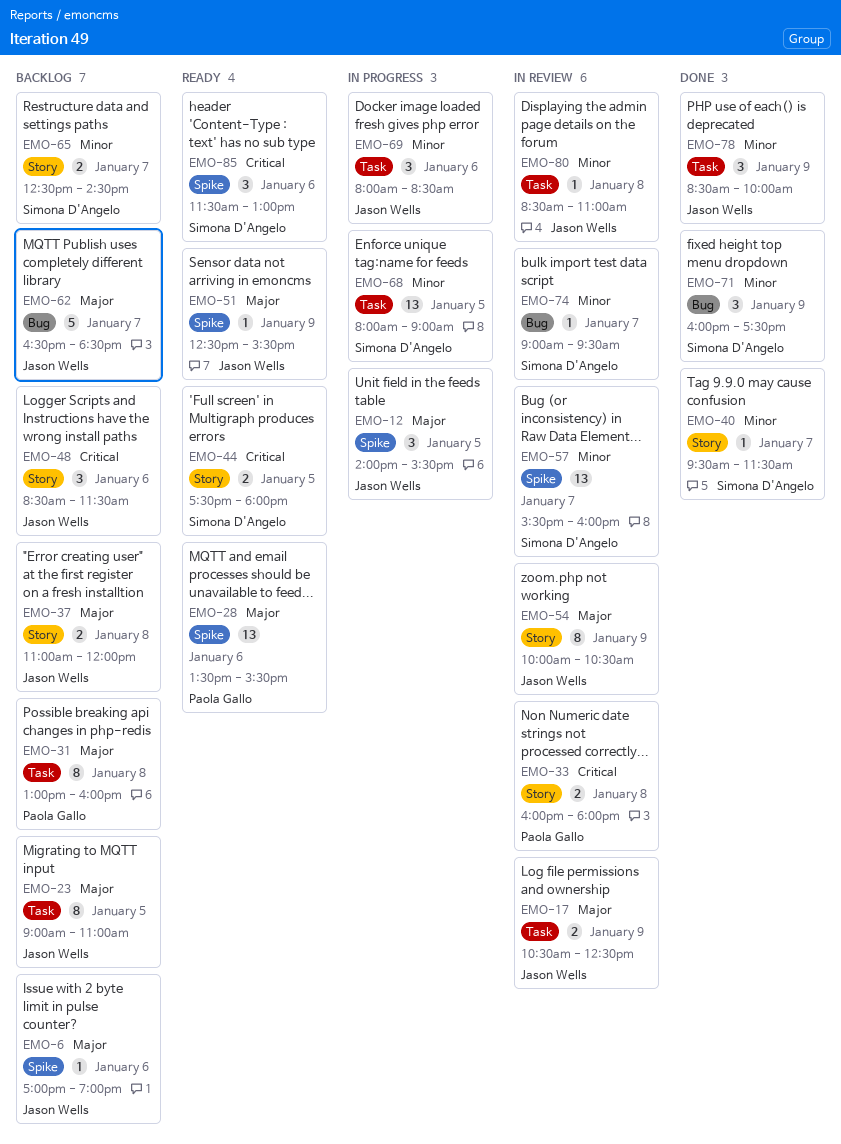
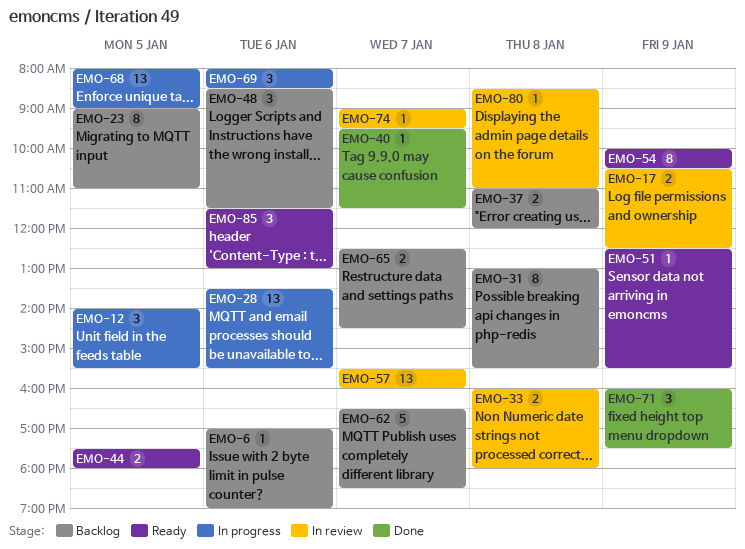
EMO-28, status: Ready -> In progress
EMO-31, ends: 16:00 -> 15:30
EMO-54, status: In review -> Ready
EMO-78: present -> none

